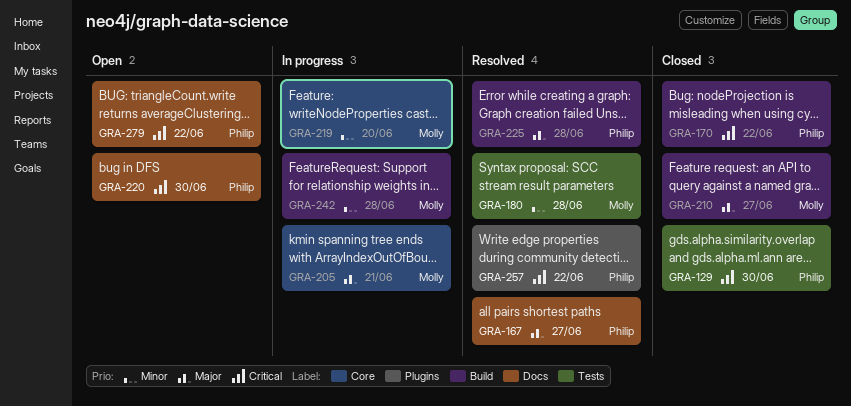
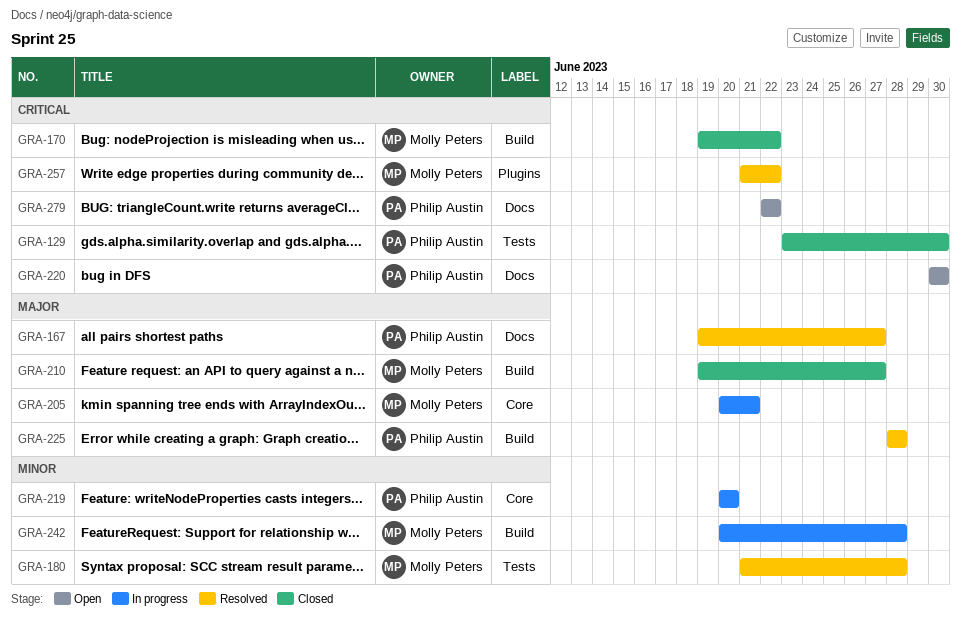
GRA-170, owner: Philip Austin -> Molly Peters
GRA-219, owner: Molly Peters -> Philip Austin
GRA-257, owner: Philip Austin -> Molly Peters

